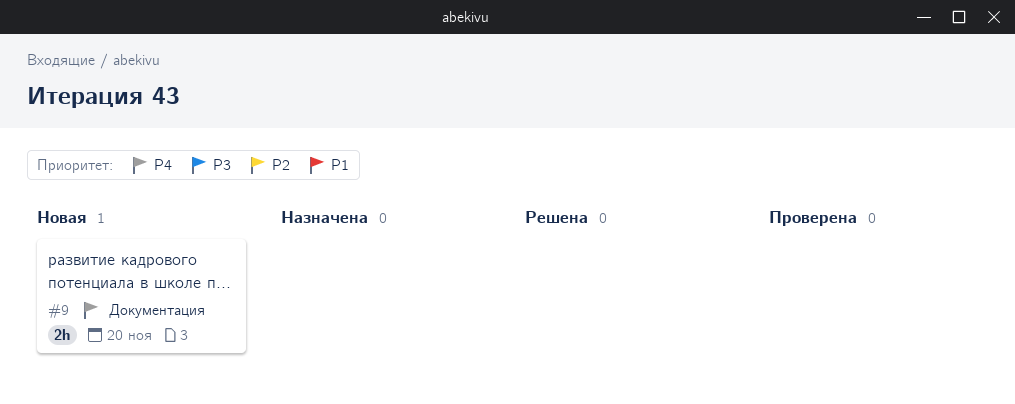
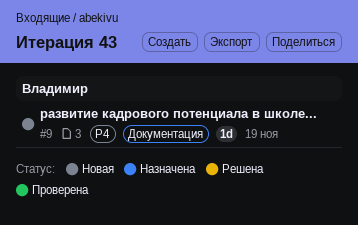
#9, estimate: 2h -> 1d
#9, due: Nov 20 -> Nov 19

